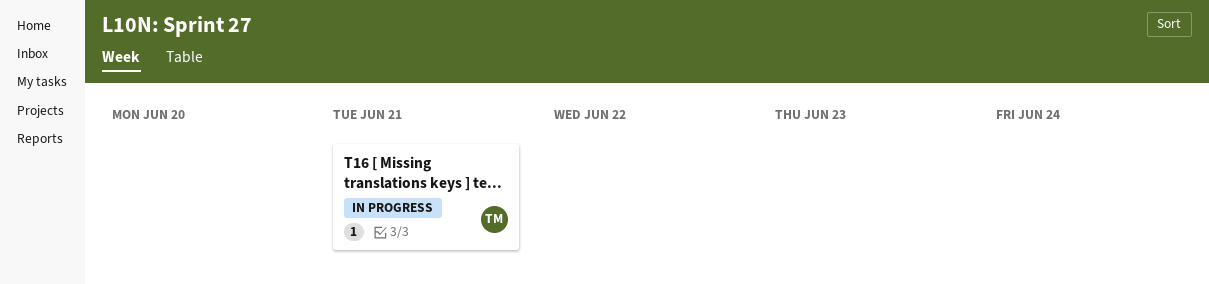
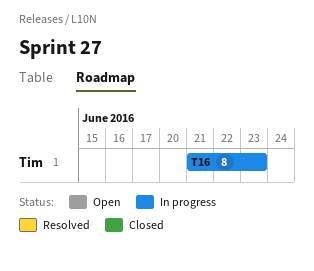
T16, estimate: 1 -> 8
T16, due: Jun 21 -> Jun 23

